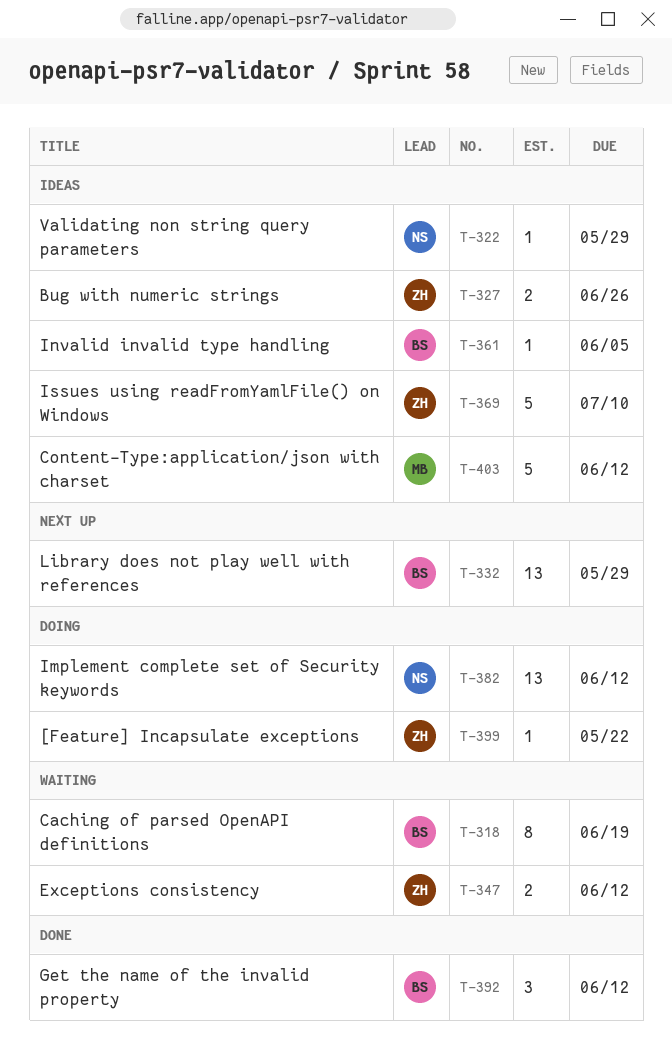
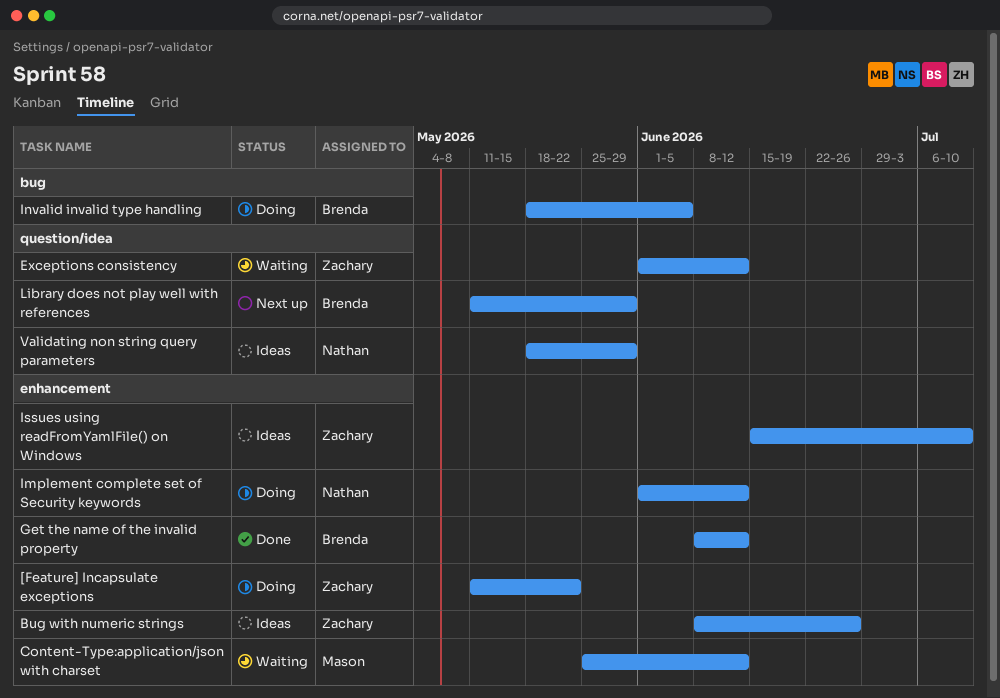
Caching of parsed OpenAPI definitions: present -> none
Content-Type:application/json with charset, status: Ideas -> Waiting
Invalid invalid type handling, status: Ideas -> Doing

